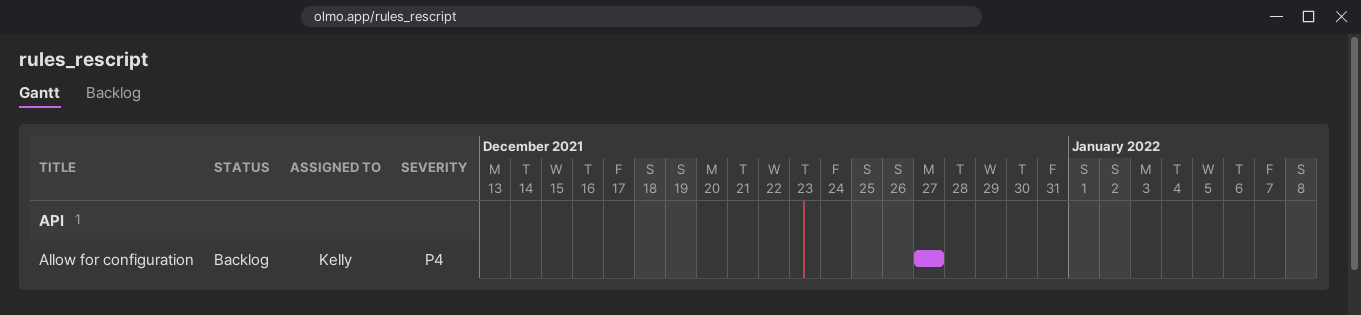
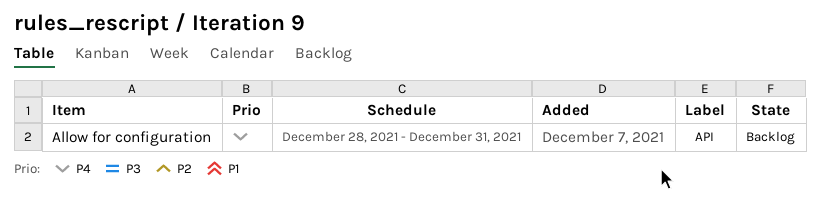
Allow for configuration, start: Dec 27 -> Dec 28
Allow for configuration, due: Dec 27 -> Dec 31

